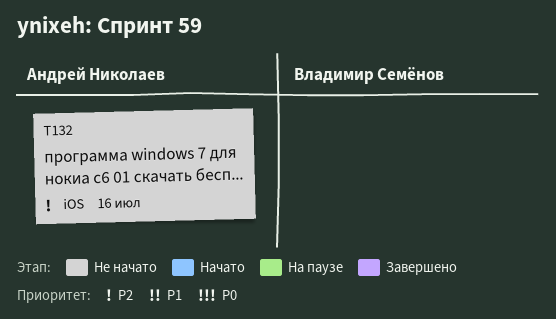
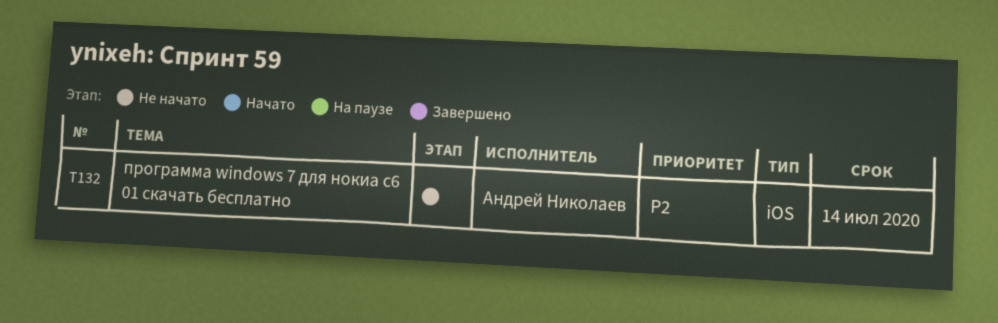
T132, due: Jul 16 -> Jul 14

